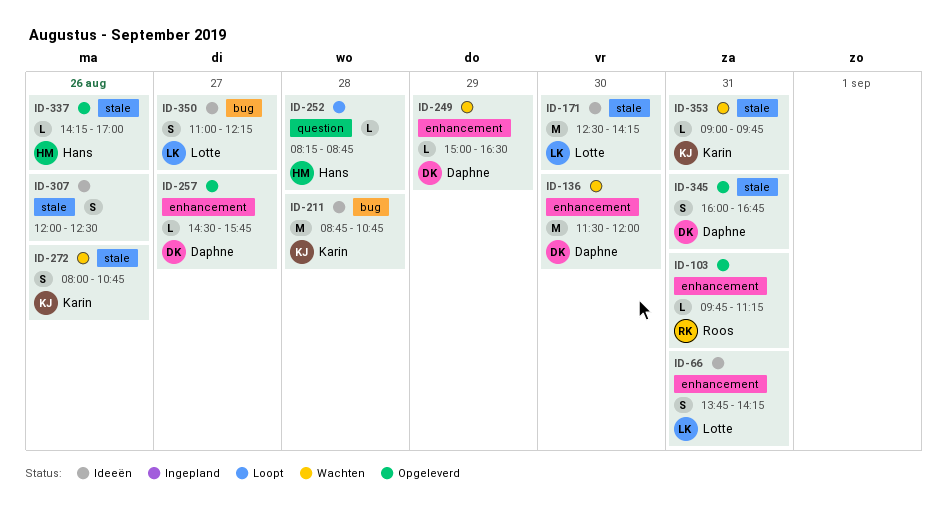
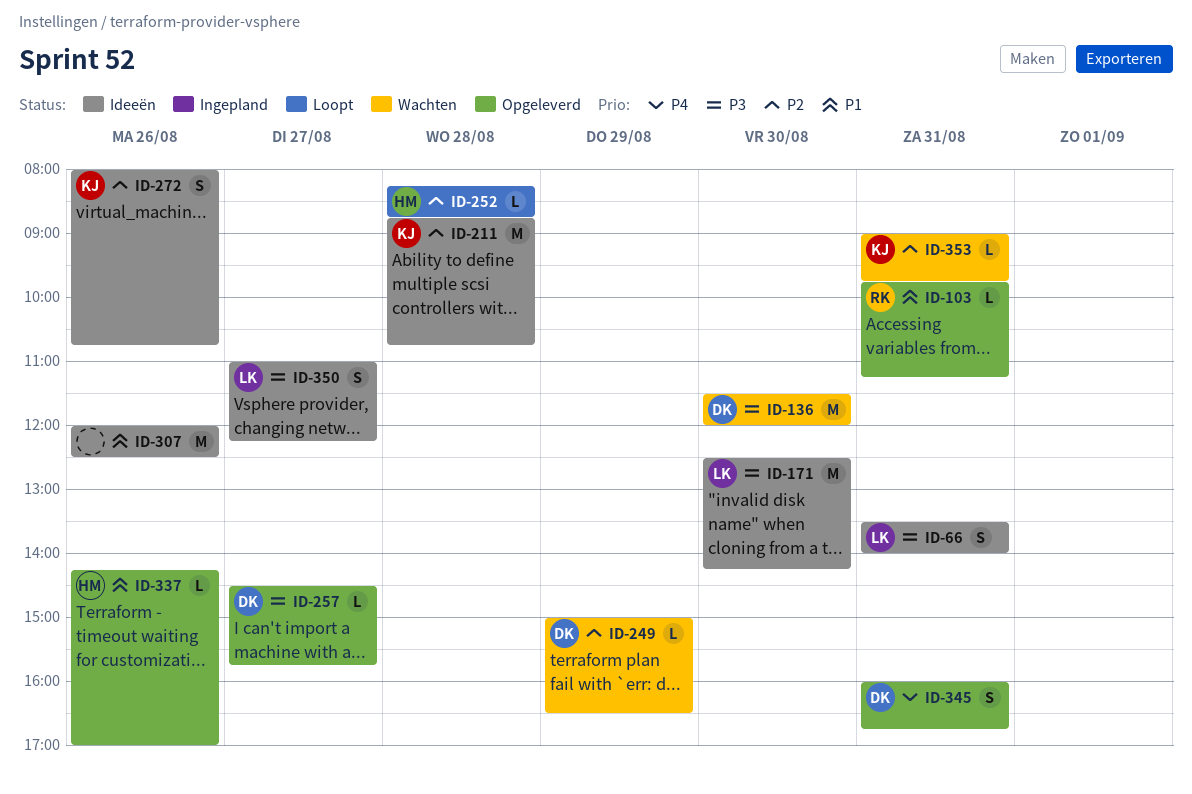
ID-66, begins: 13:45 -> 13:30
ID-66, ends: 14:15 -> 14:00
ID-272, status: Wachten -> Ideeën
ID-307, estimate: S -> M

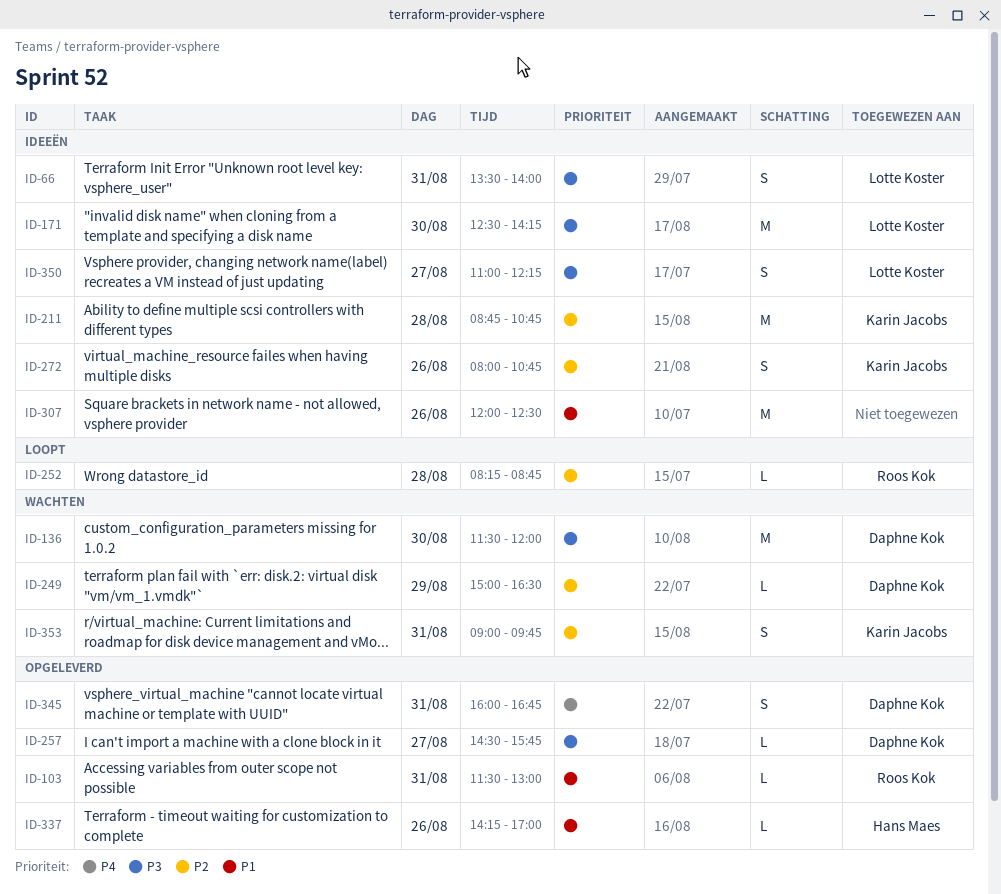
ID-103, begins: 09:45 -> 11:30
ID-103, ends: 11:15 -> 13:00
ID-252, owner: Hans Maes -> Roos Kok
ID-353, estimate: L -> S

